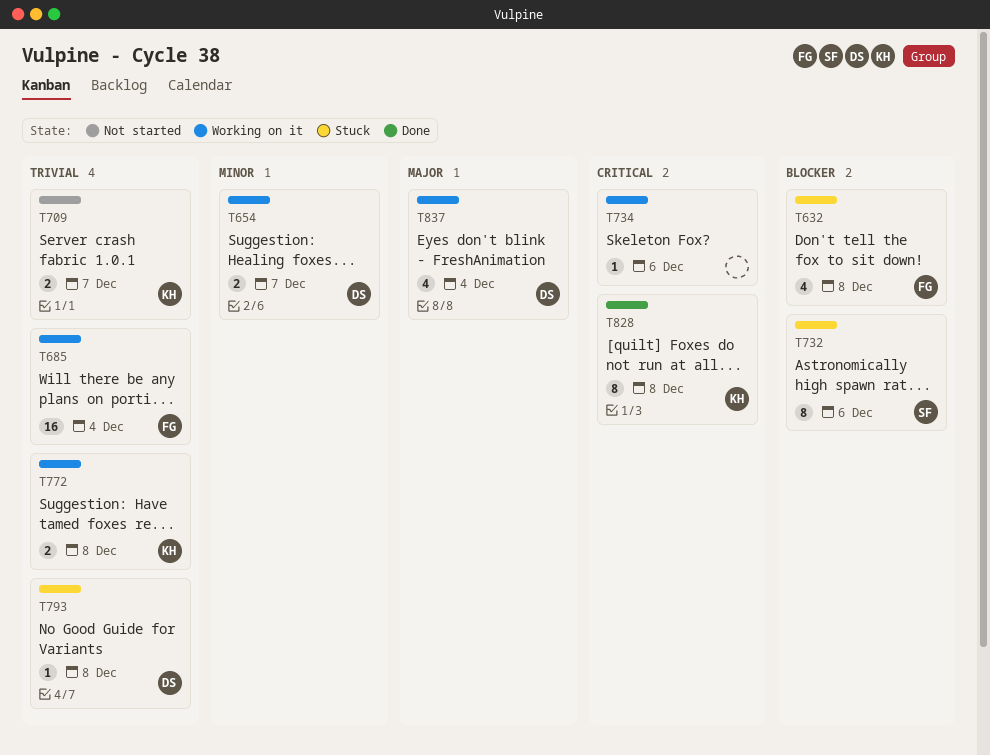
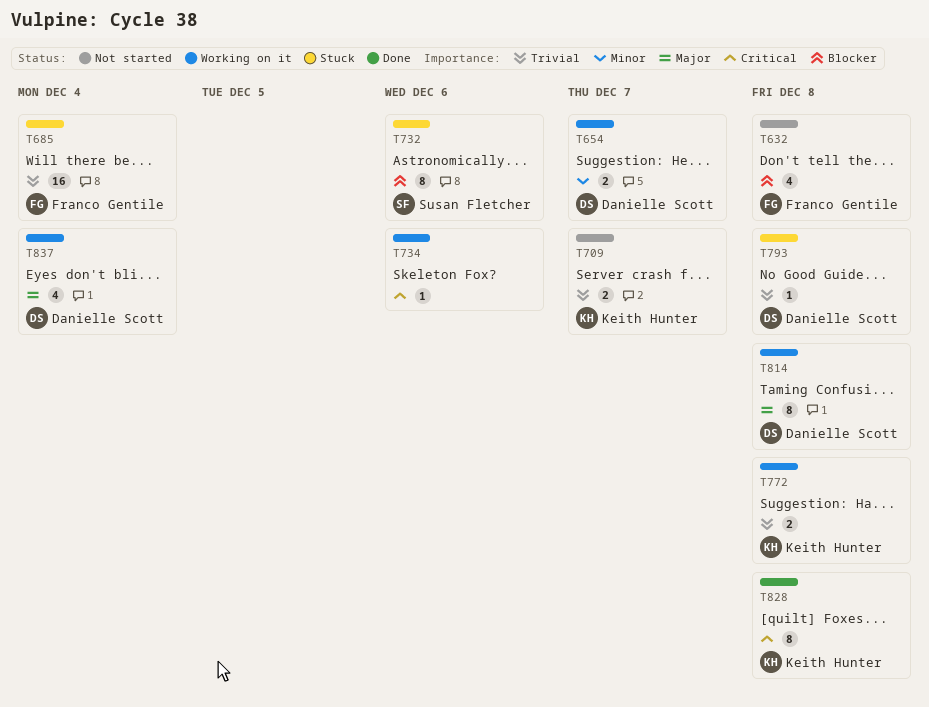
T632, status: Stuck -> Not started
T685, status: Working on it -> Stuck
T814: none -> present

